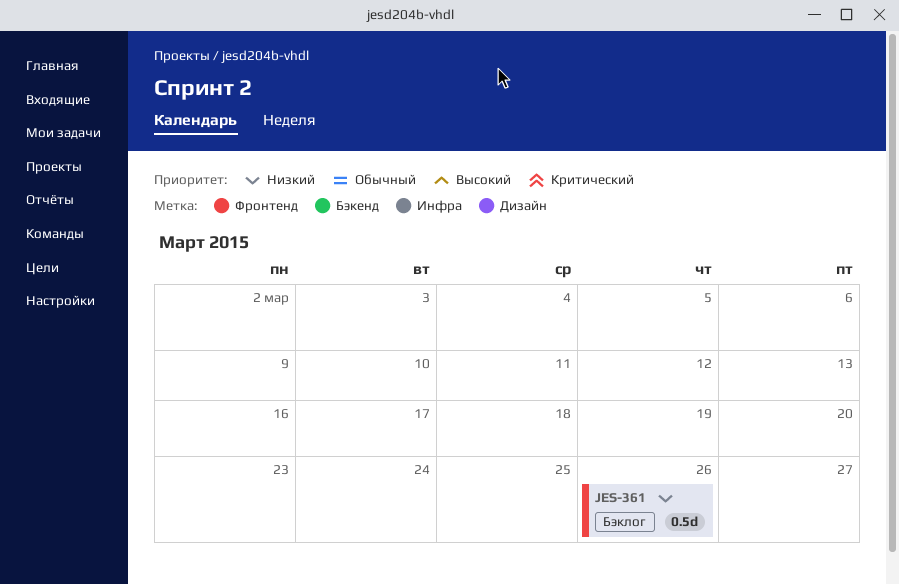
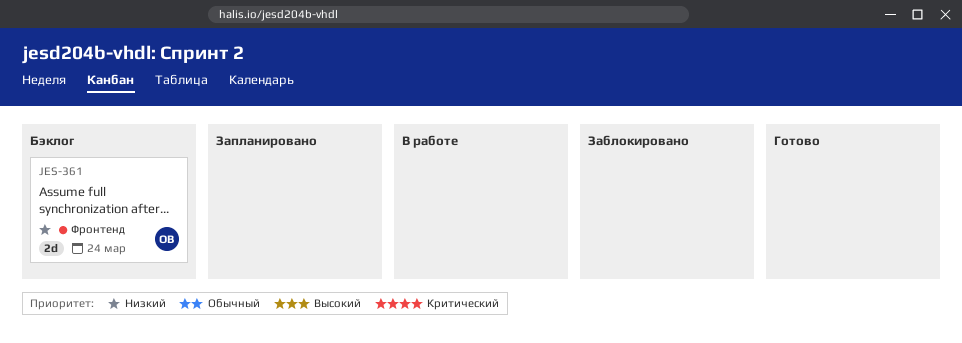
JES-361, estimate: 0.5d -> 2d
JES-361, due: Mar 26 -> Mar 24

